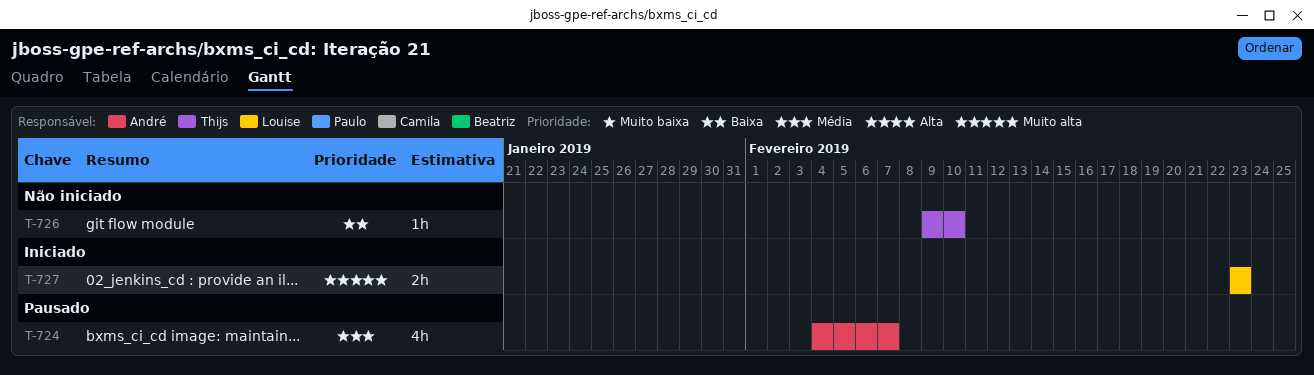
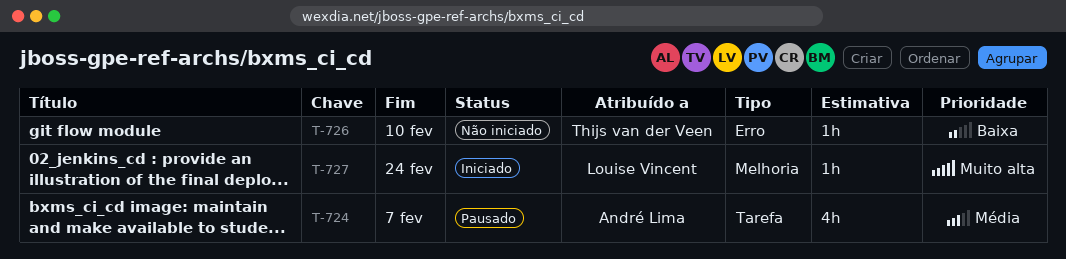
T-727, estimate: 2h -> 1h
T-727, due: Feb 23 -> Feb 24

